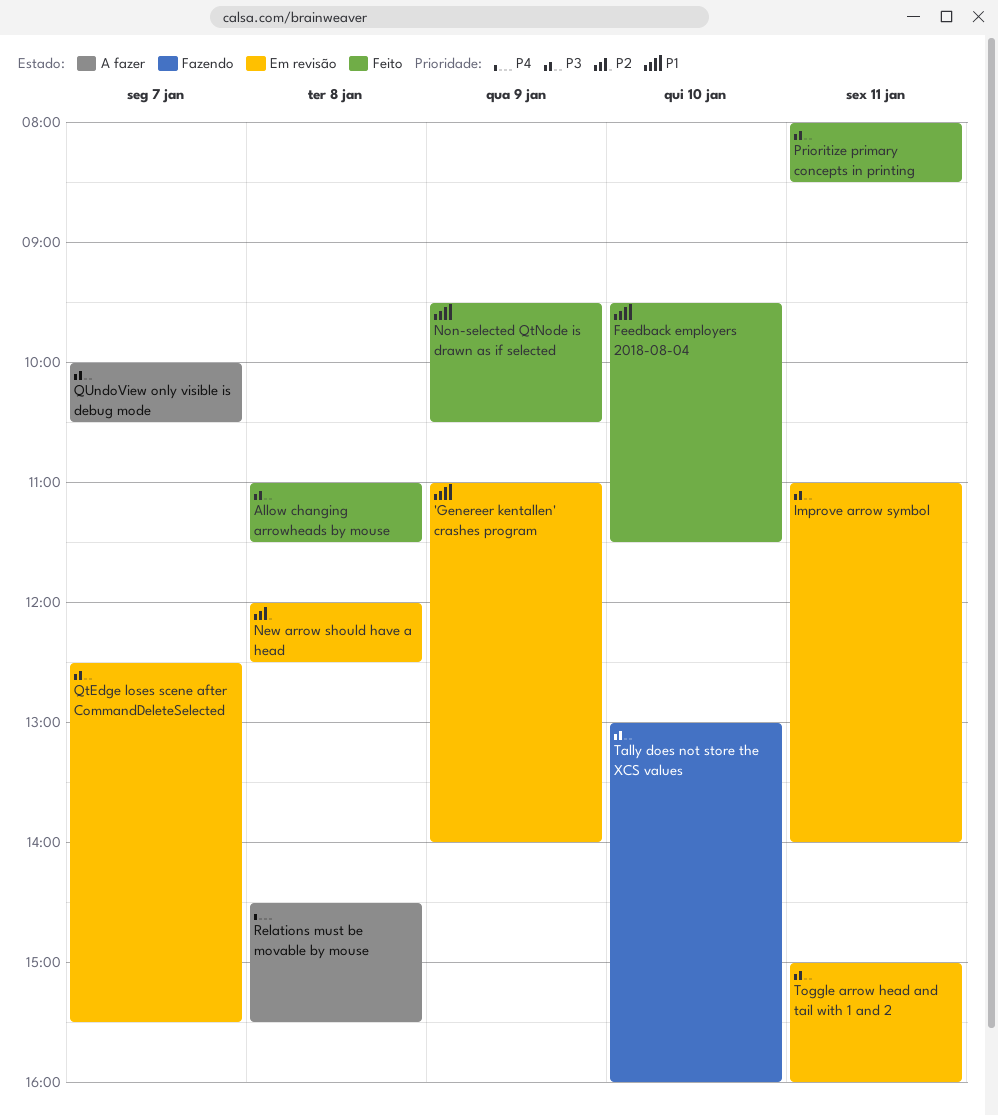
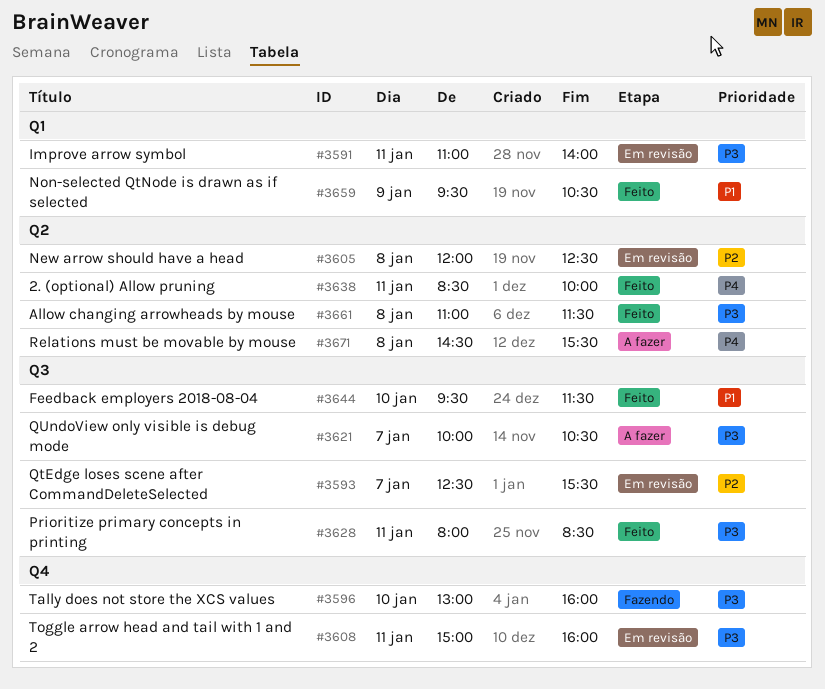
'Genereer kentallen' crashes program: present -> none
2. (optional) Allow pruning: none -> present
QtEdge loses scene after CommandDeleteSelected, priority: P3 -> P2

